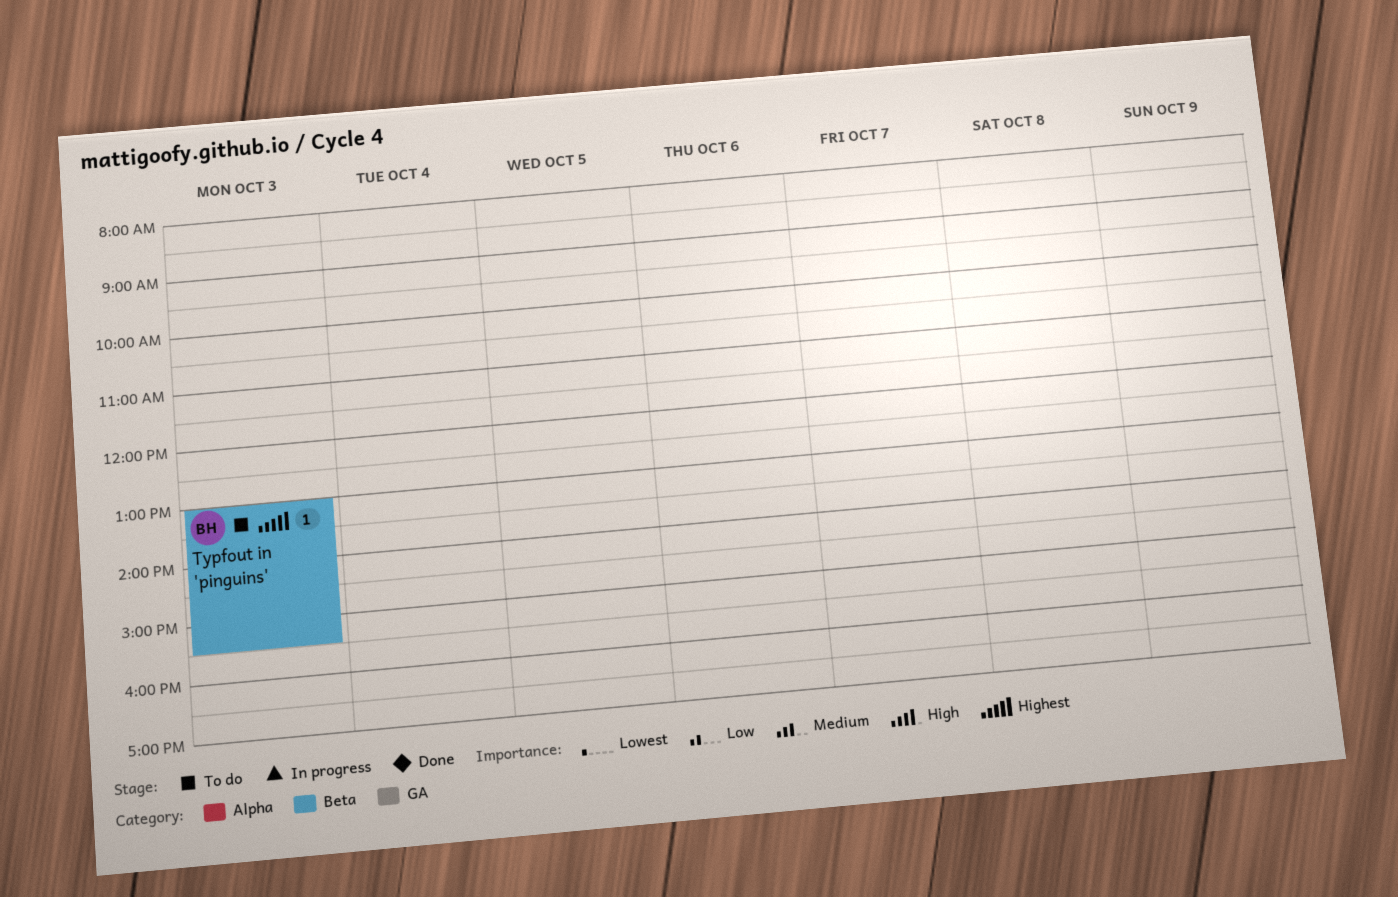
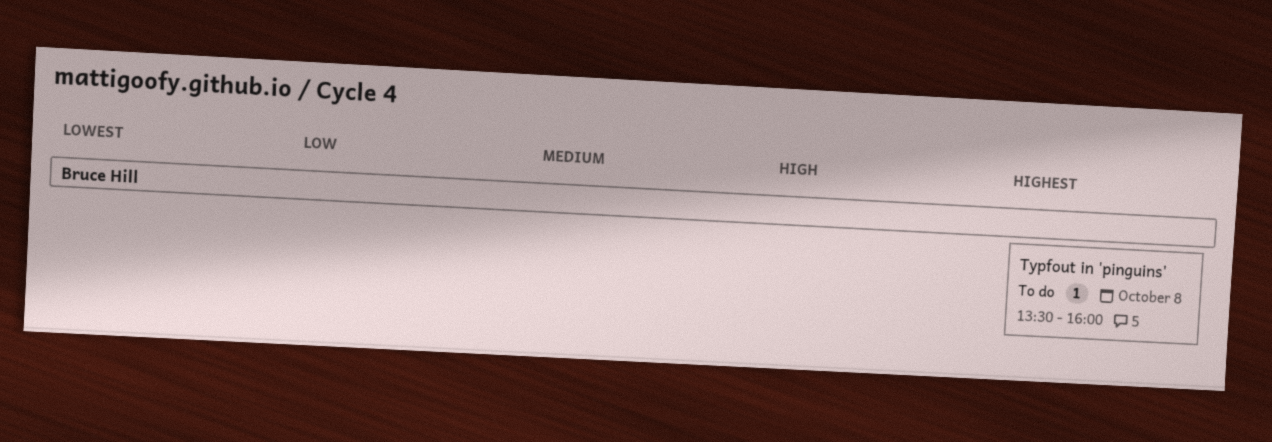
Typfout in 'pinguins', day: Oct 3 -> Oct 8
Typfout in 'pinguins', begins: 13:00 -> 13:30
Typfout in 'pinguins', ends: 15:30 -> 16:00

